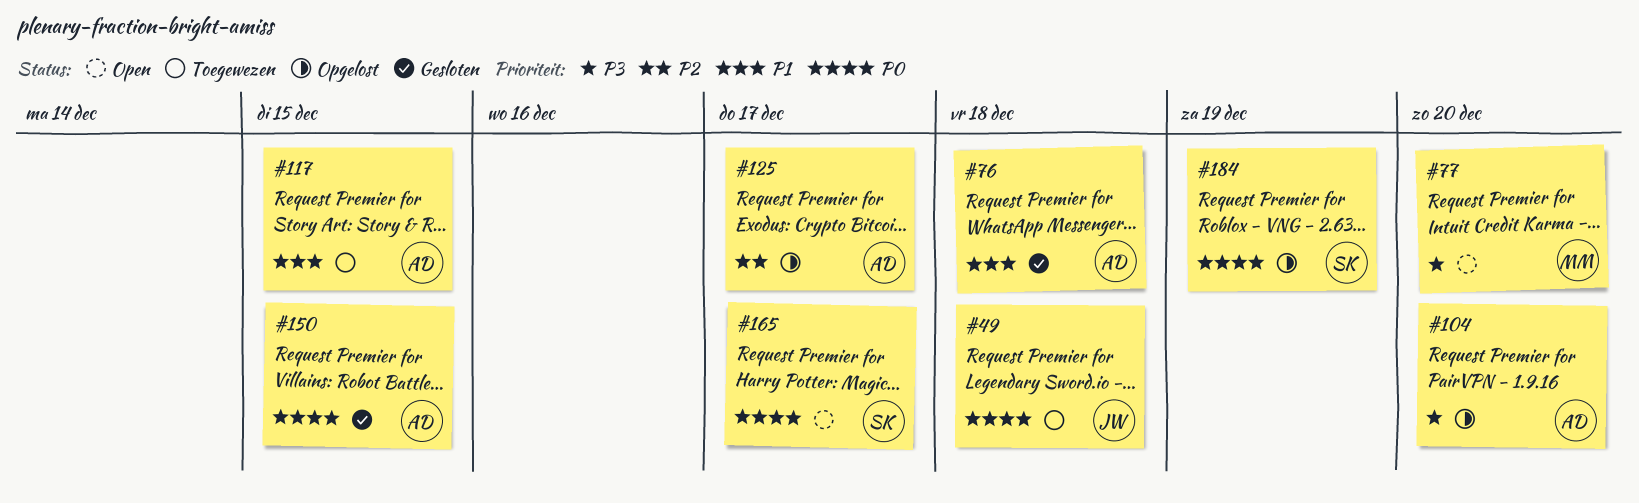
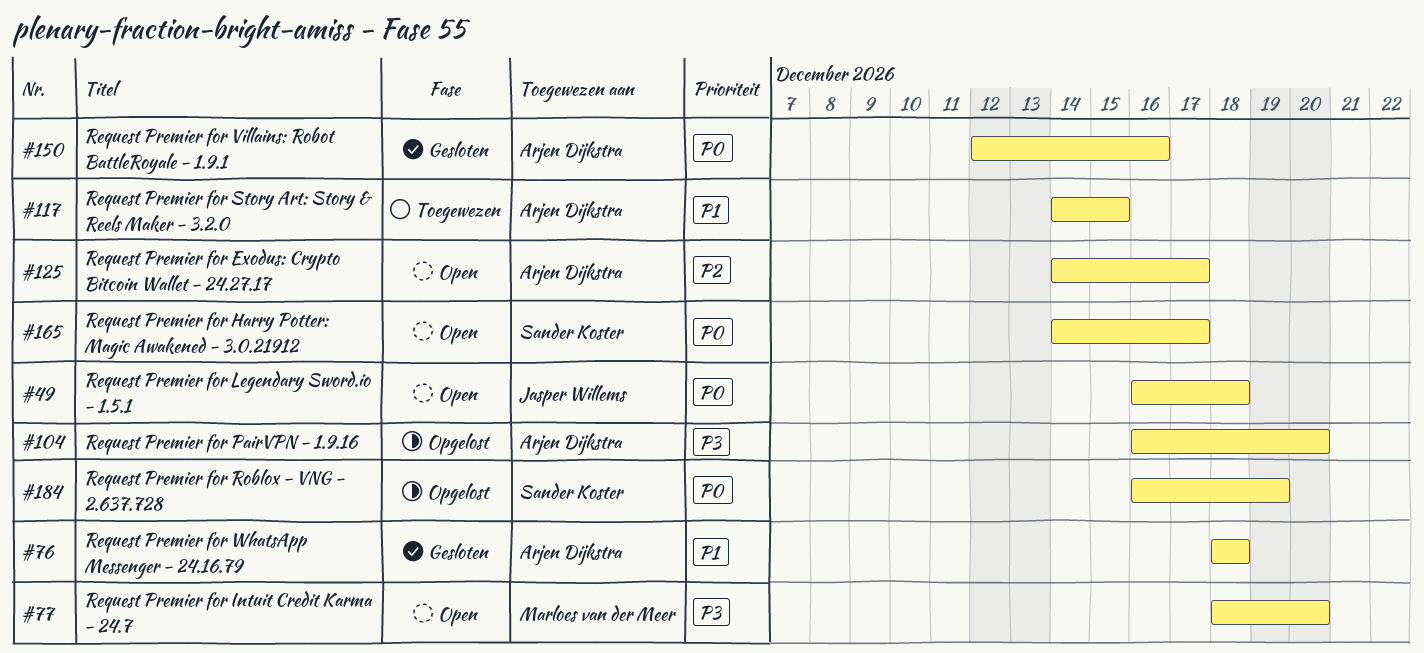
#49, status: Toegewezen -> Open
#125, status: Opgelost -> Open
#150, due: Dec 15 -> Dec 16

